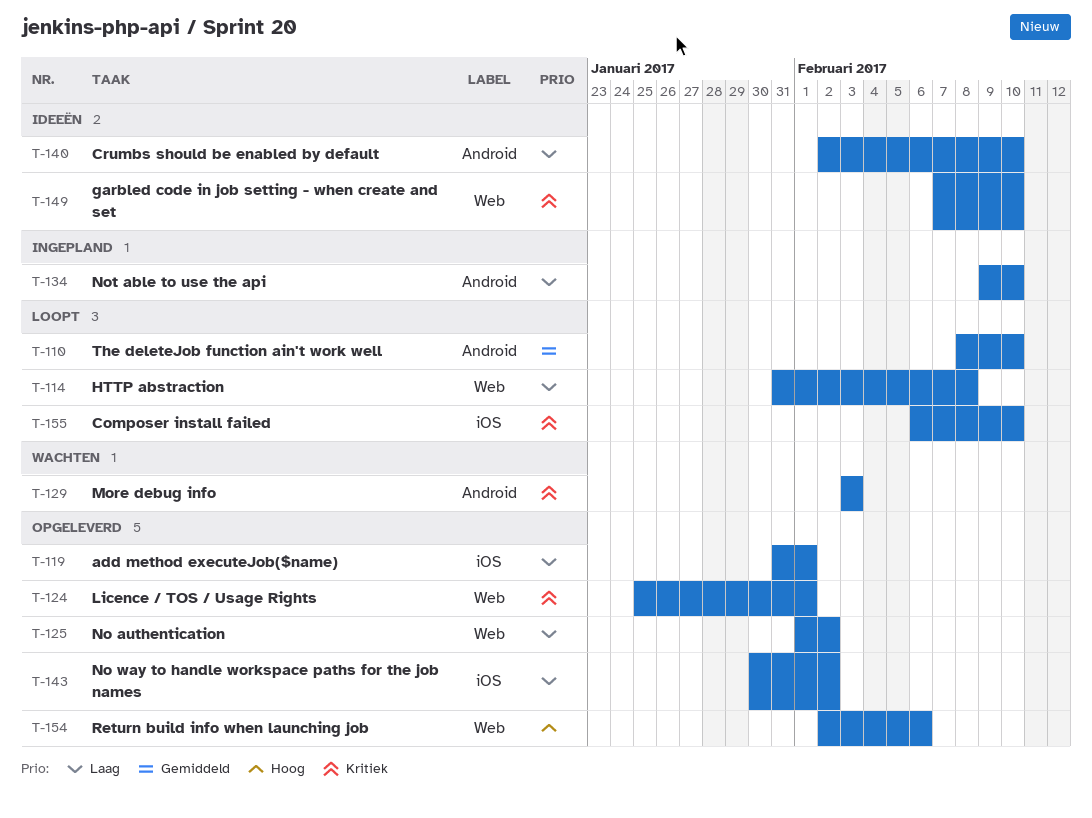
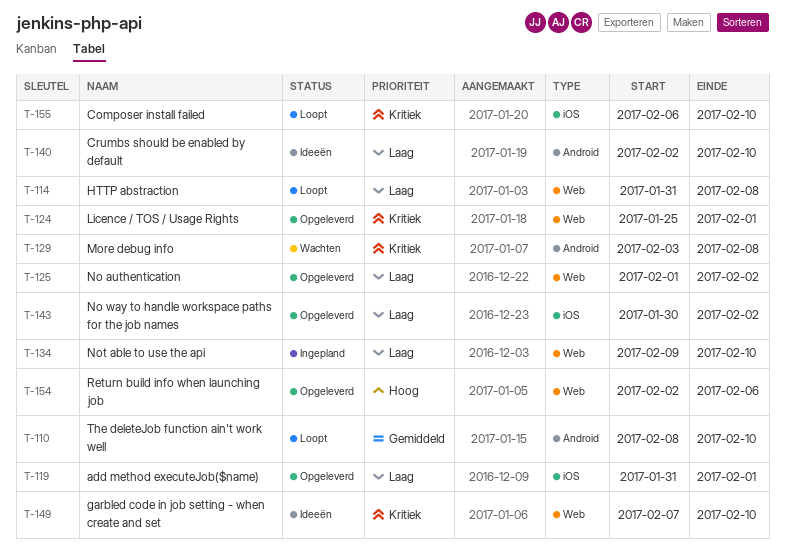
T-129, due: Feb 3 -> Feb 8
T-134, label: Android -> Web

